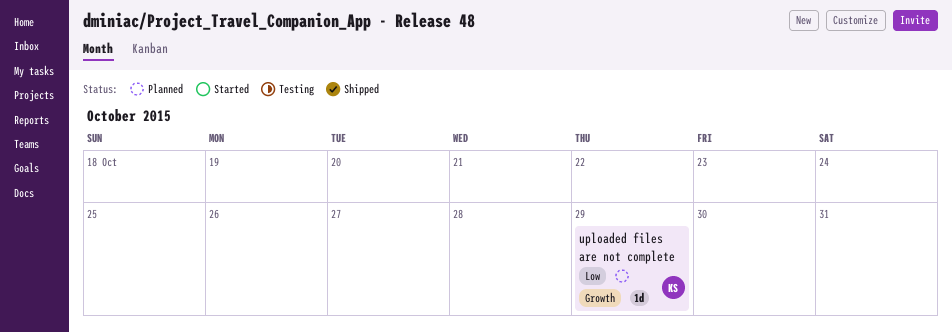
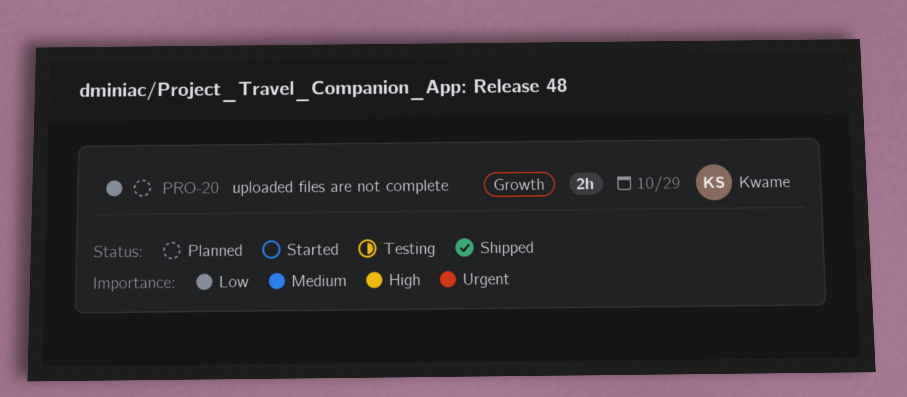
uploaded files are not complete, estimate: 1d -> 2h

